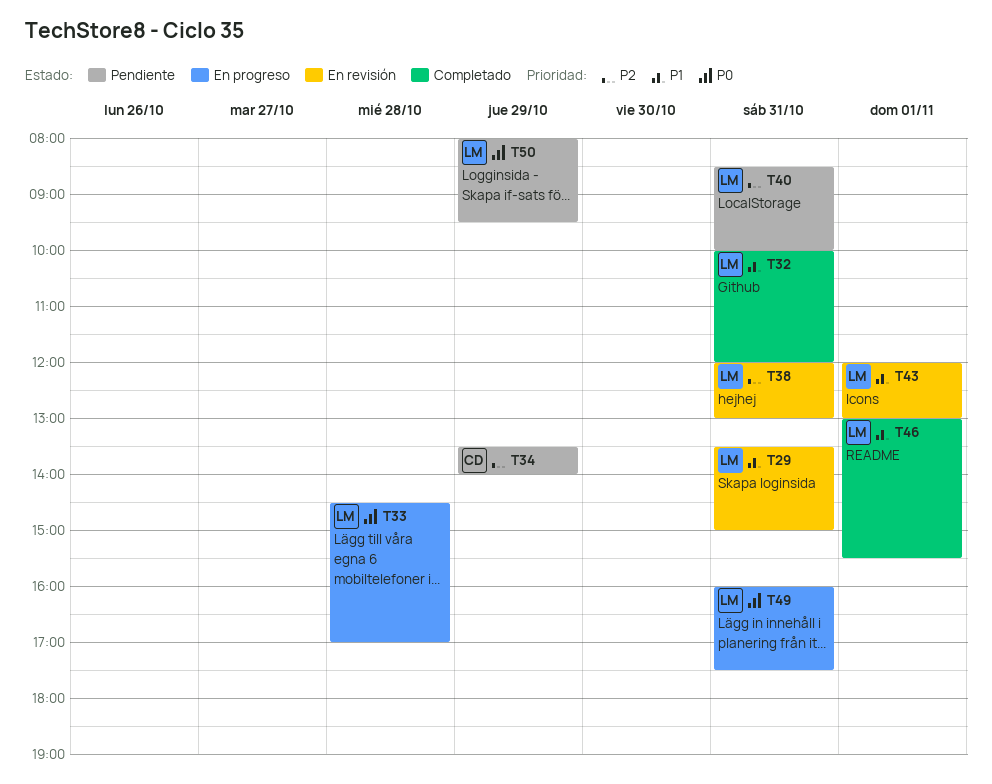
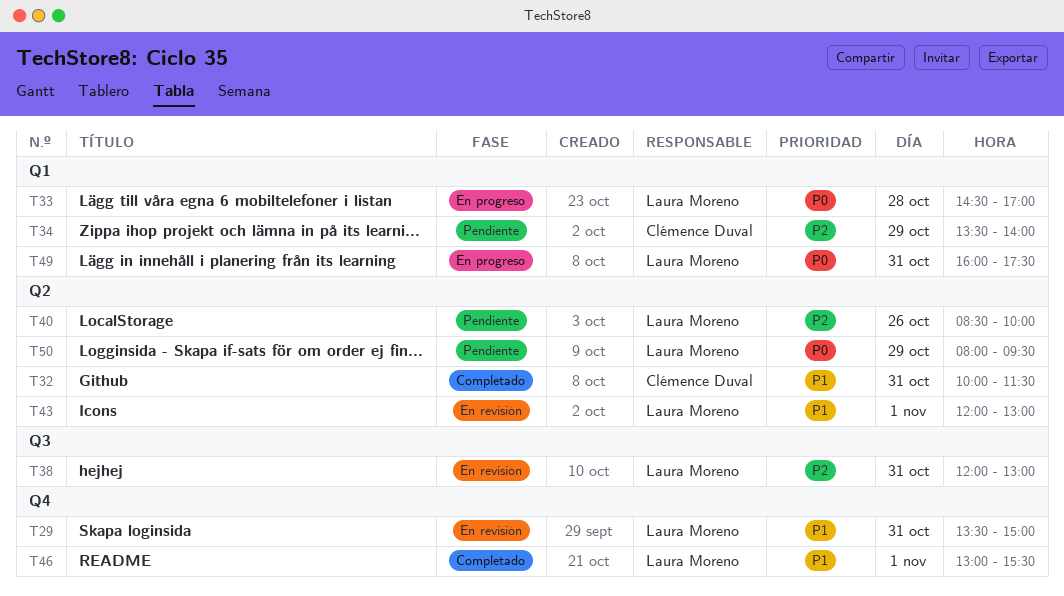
T32, owner: Laura Moreno -> Clémence Duval
T32, ends: 12:00 -> 11:30
T40, day: Oct 31 -> Oct 26

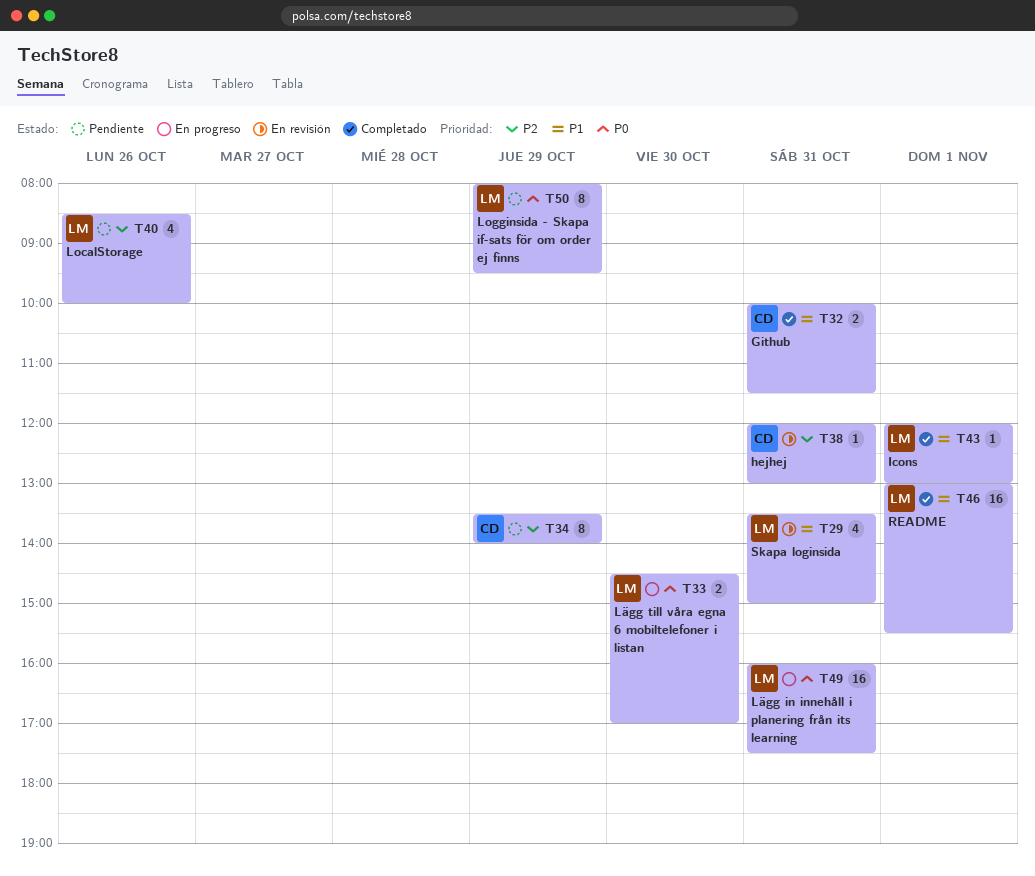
T33, day: Oct 28 -> Oct 30
T38, owner: Laura Moreno -> Clémence Duval
T43, status: En revisión -> Completado

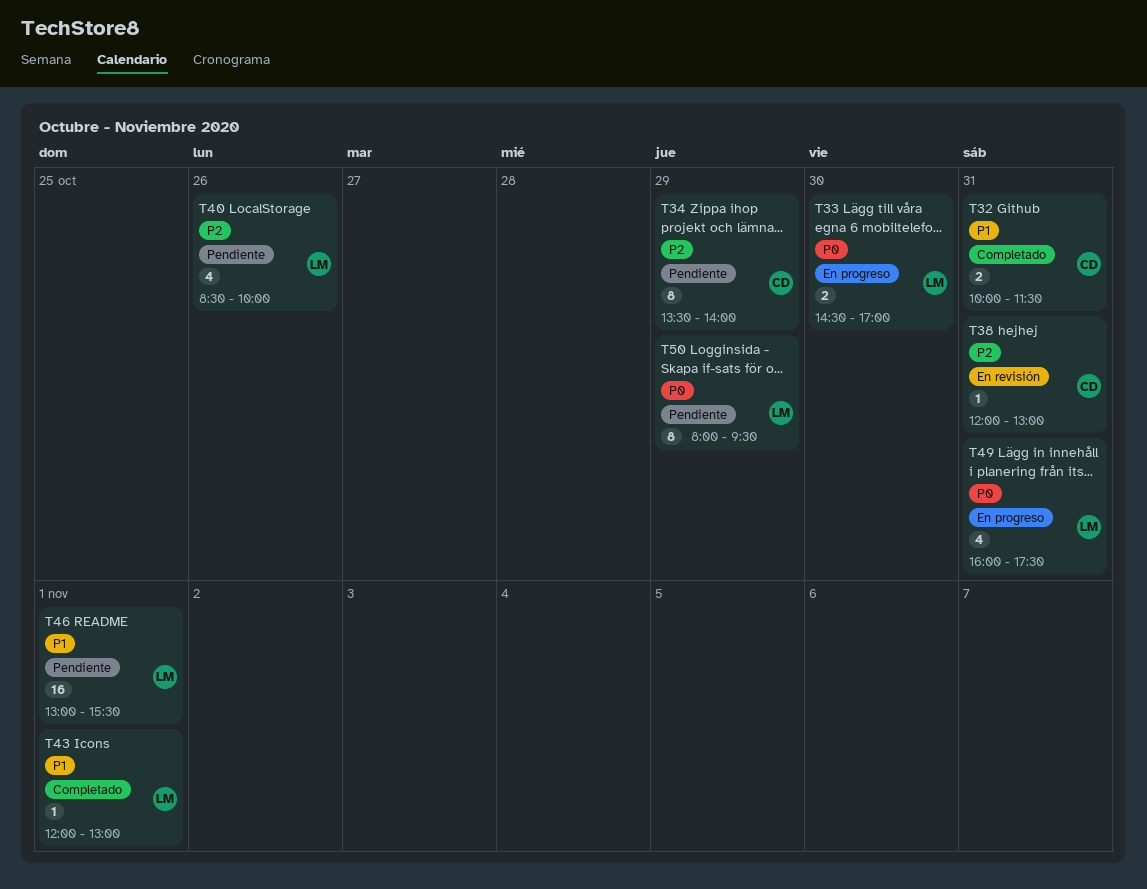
T29: present -> none
T46, status: Completado -> Pendiente
T49, estimate: 16 -> 4

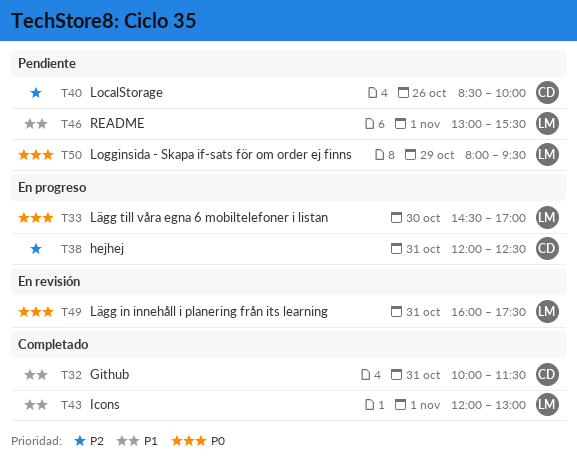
T34: present -> none
T38, status: En revisión -> En progreso
T38, ends: 13:00 -> 12:30
T40, owner: LM -> CD
T49, status: En progreso -> En revisión

